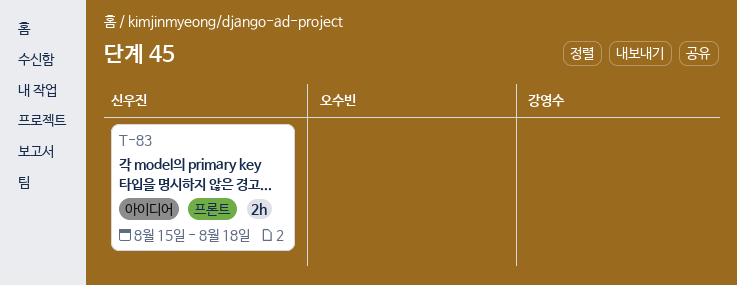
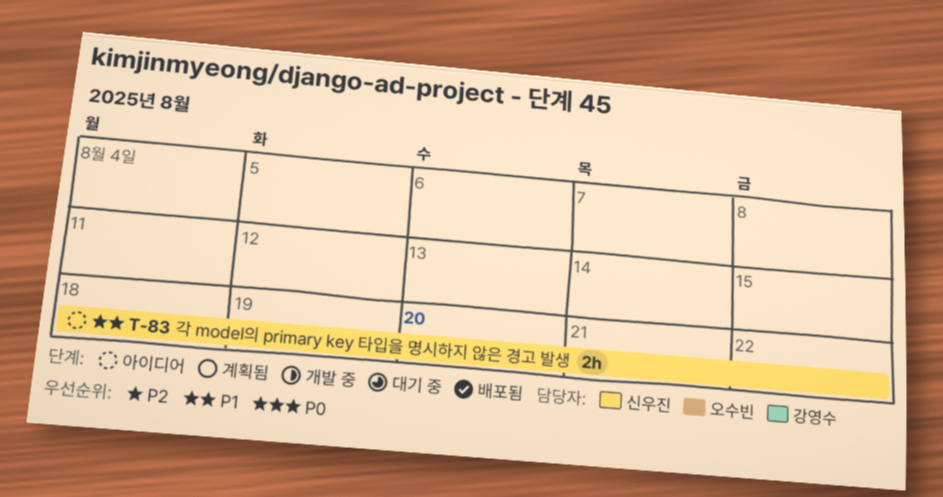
T-83, start: Aug 15 -> Aug 18
T-83, due: Aug 18 -> Aug 22

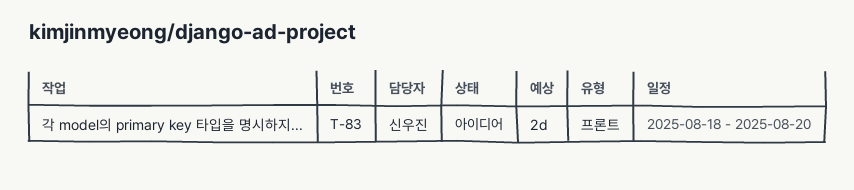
T-83, estimate: 2h -> 2d
T-83, due: Aug 22 -> Aug 20

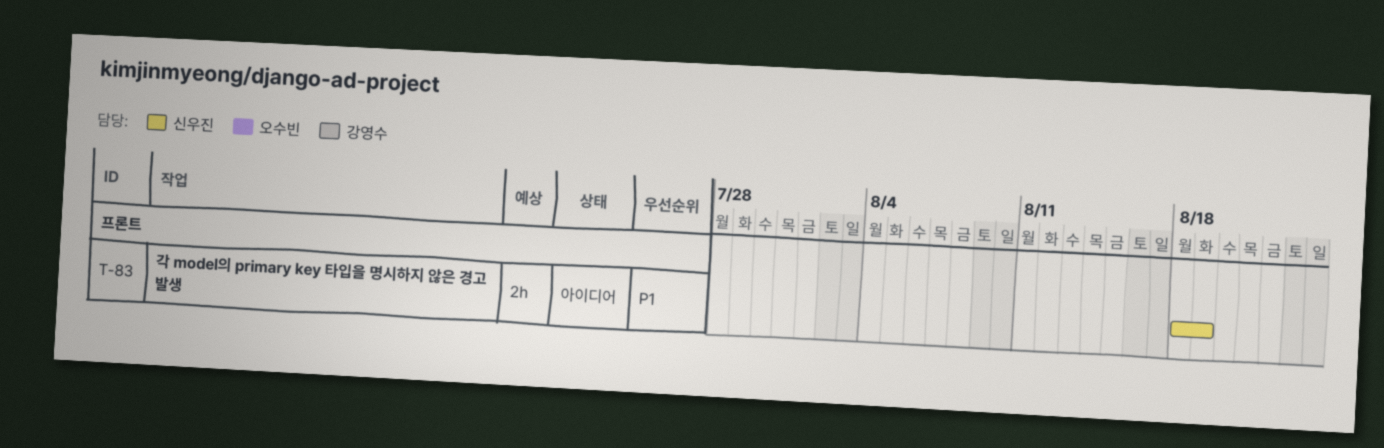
T-83, estimate: 2d -> 2h
T-83, due: Aug 20 -> Aug 19

